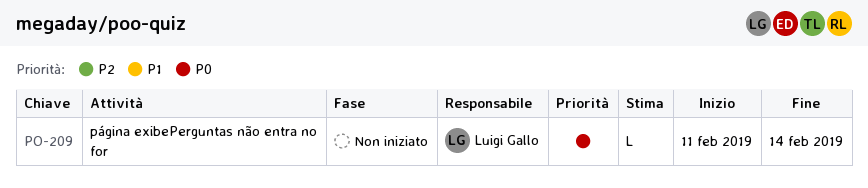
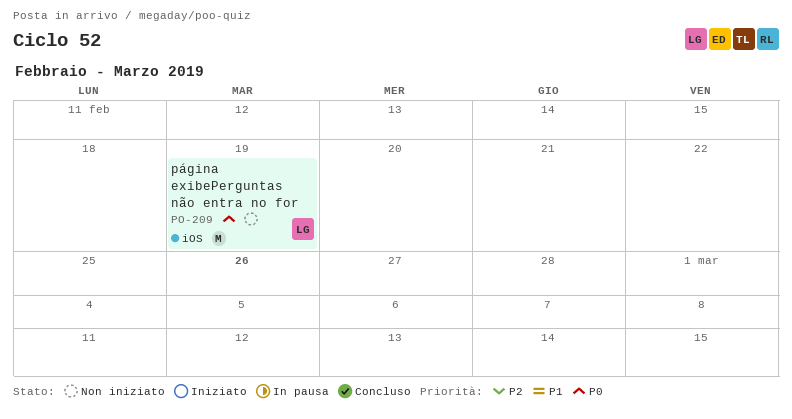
PO-209, estimate: L -> M
PO-209, due: Feb 14 -> Feb 19

